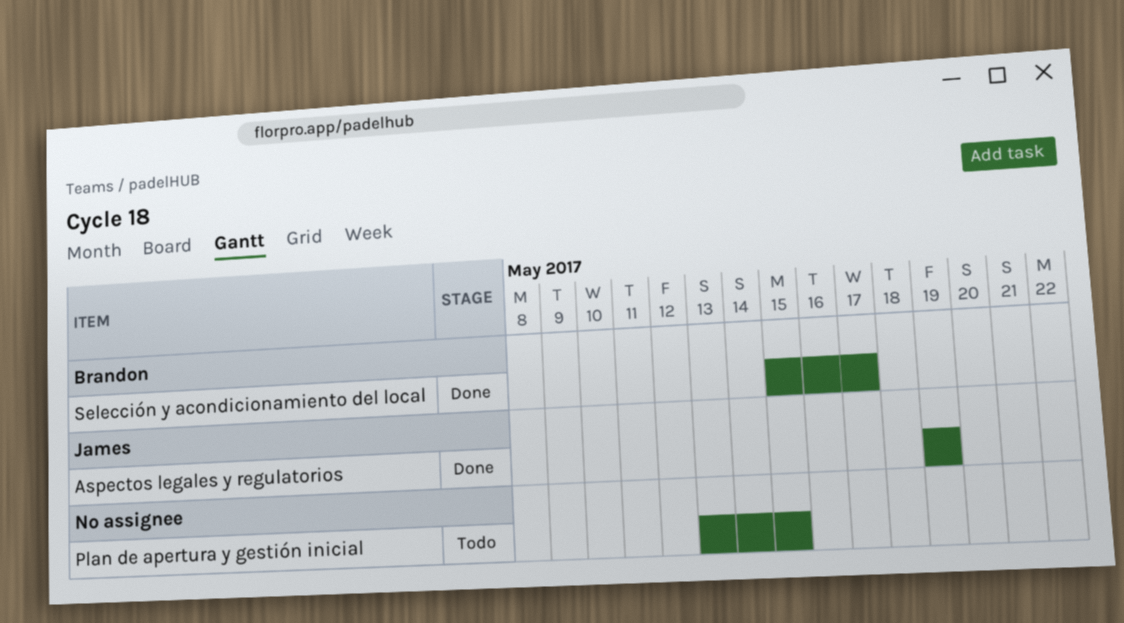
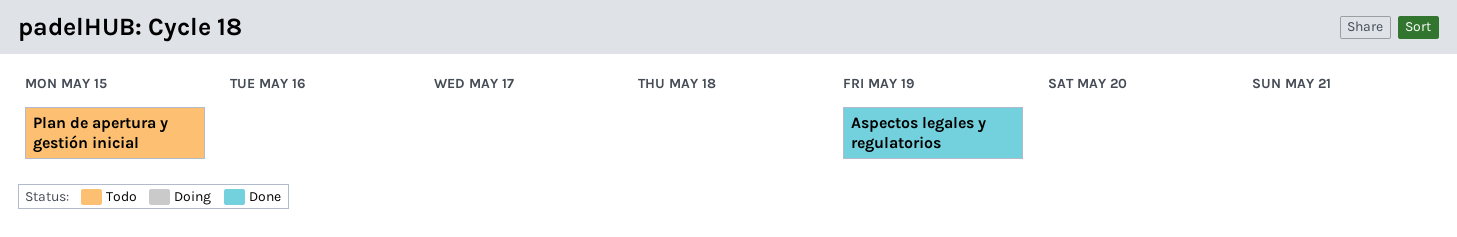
Selección y acondicionamiento del local: present -> none

